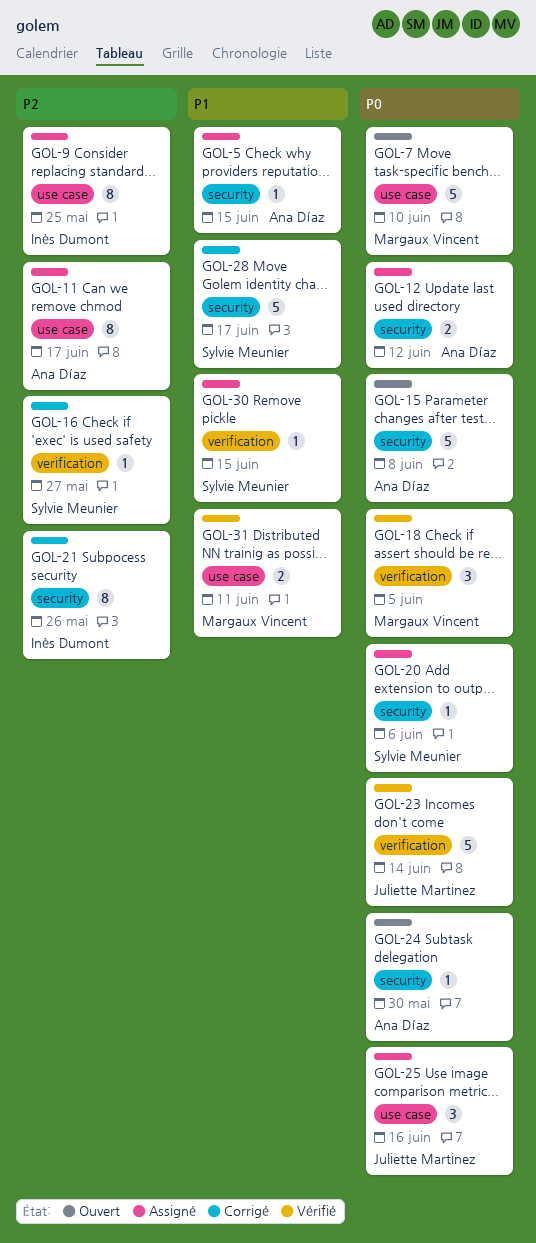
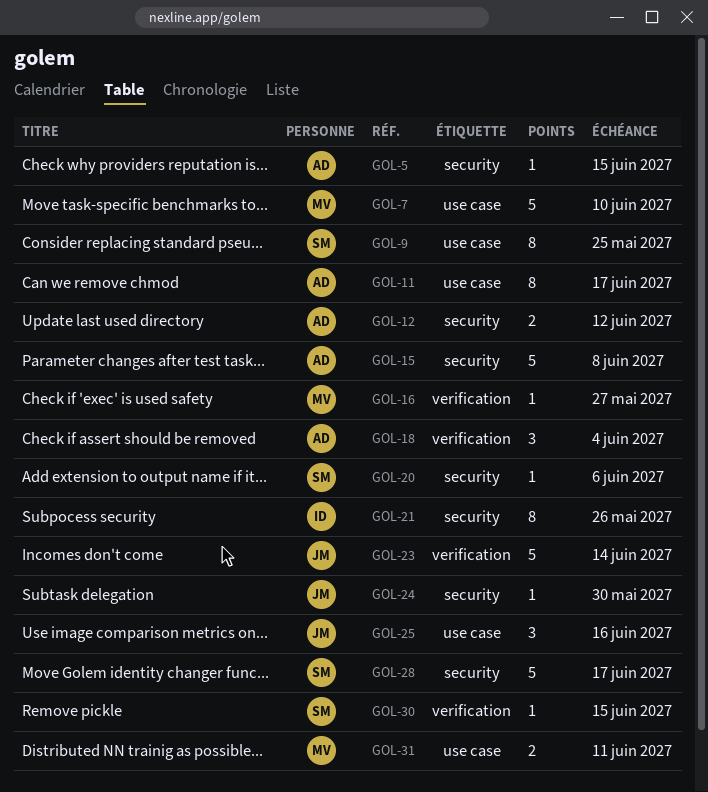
GOL-9, owner: Inès Dumont -> Sylvie Meunier
GOL-16, owner: Sylvie Meunier -> Margaux Vincent
GOL-18, owner: Margaux Vincent -> Ana Díaz
GOL-18, due: Jun 5 -> Jun 4
GOL-24, owner: Ana Díaz -> Juliette Martinez

